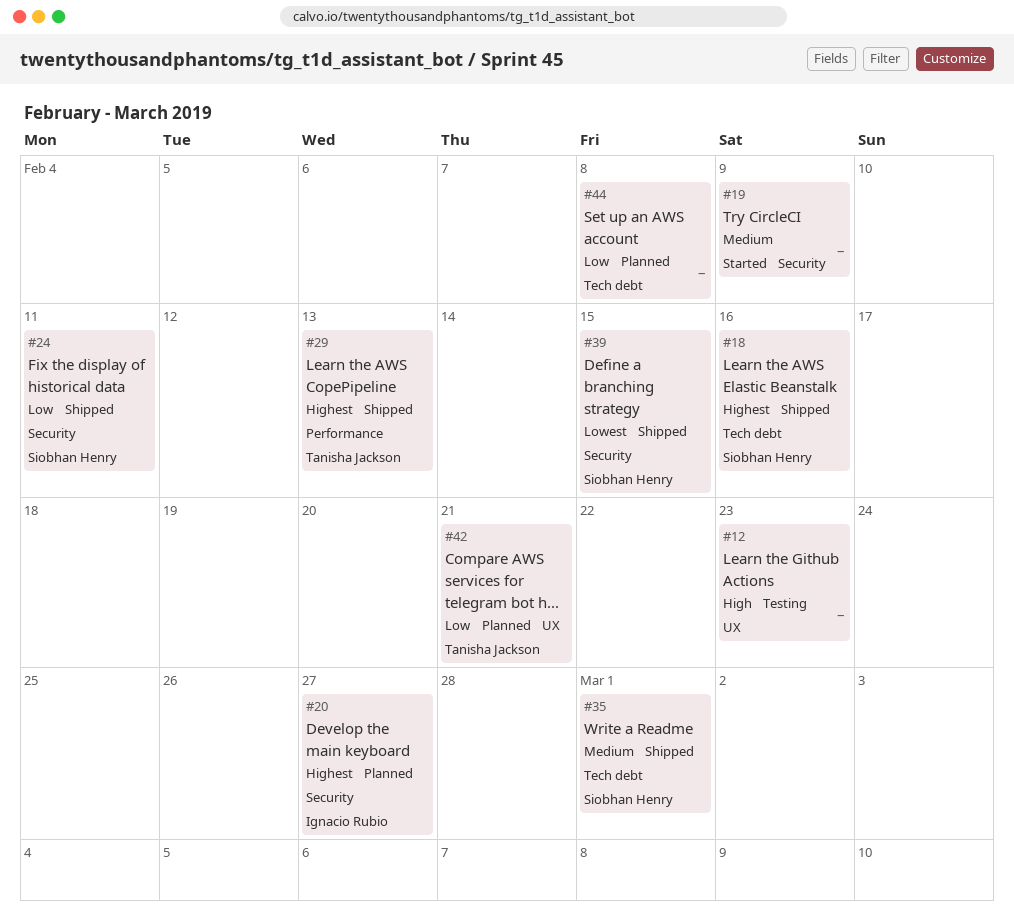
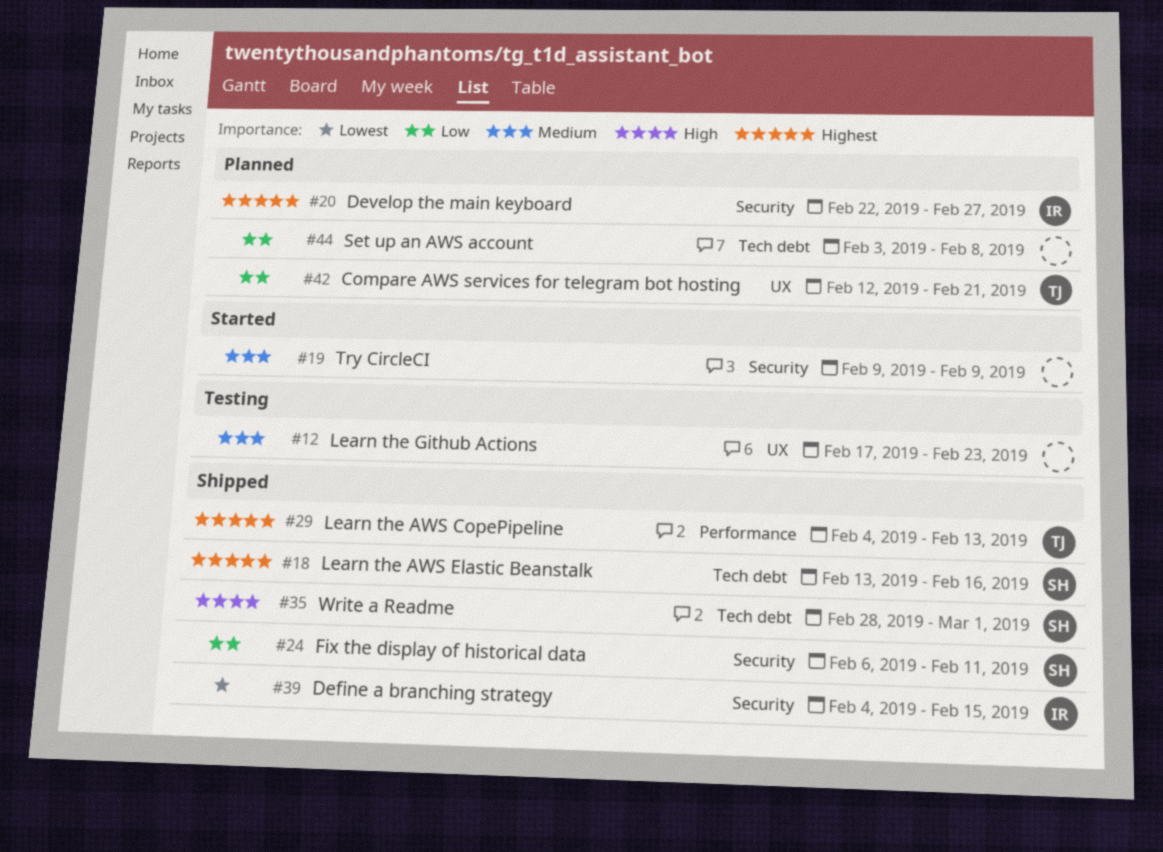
#12, priority: High -> Medium
#35, priority: Medium -> High
#39, owner: Siobhan Henry -> Ignacio Rubio

